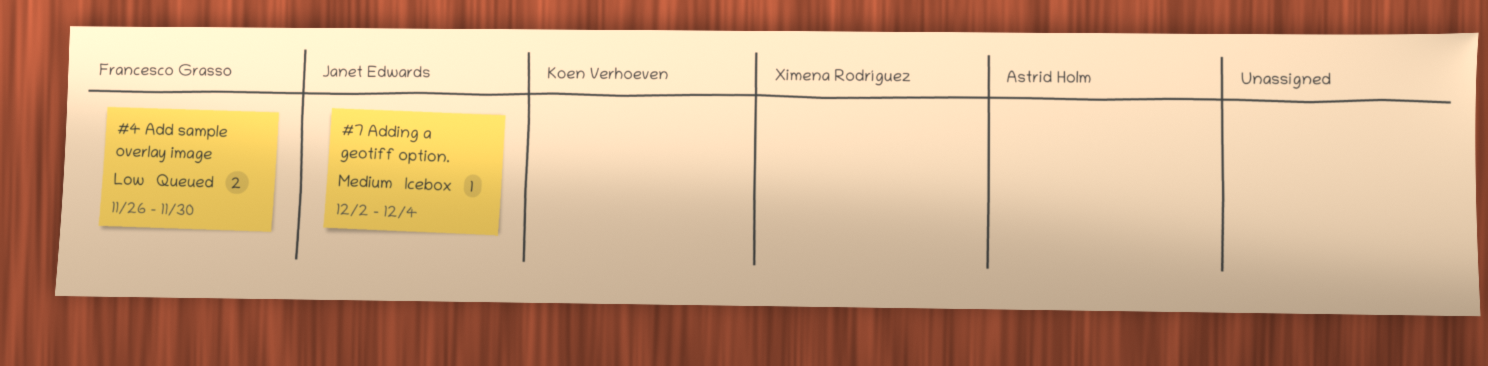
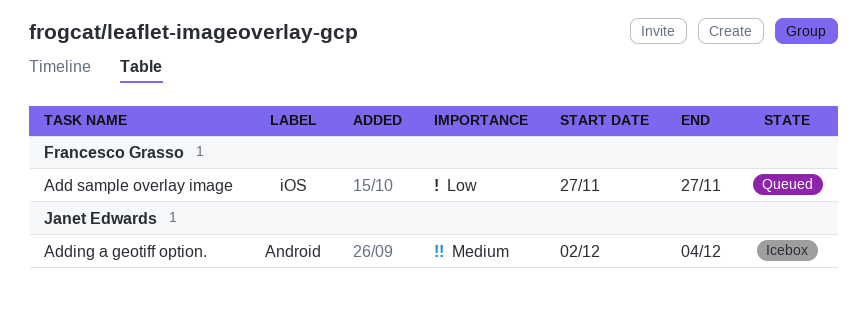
Add sample overlay image, start: Nov 26 -> Nov 27
Add sample overlay image, due: Nov 30 -> Nov 27

